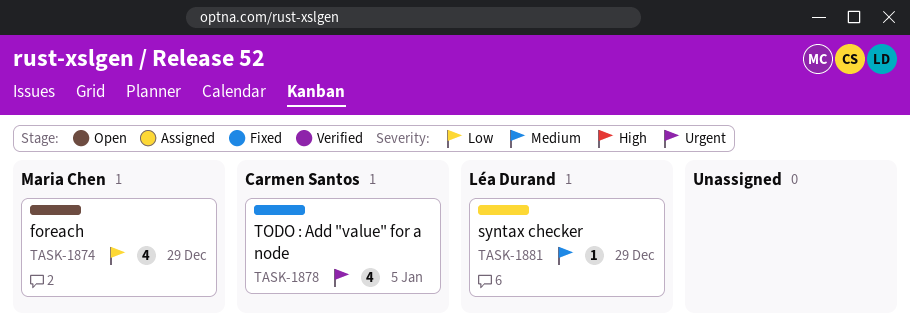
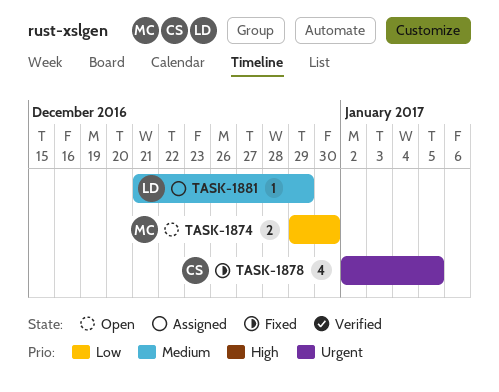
TASK-1874, estimate: 4 -> 2
TASK-1874, due: Dec 29 -> Dec 30

